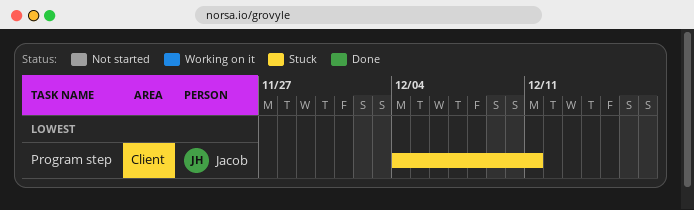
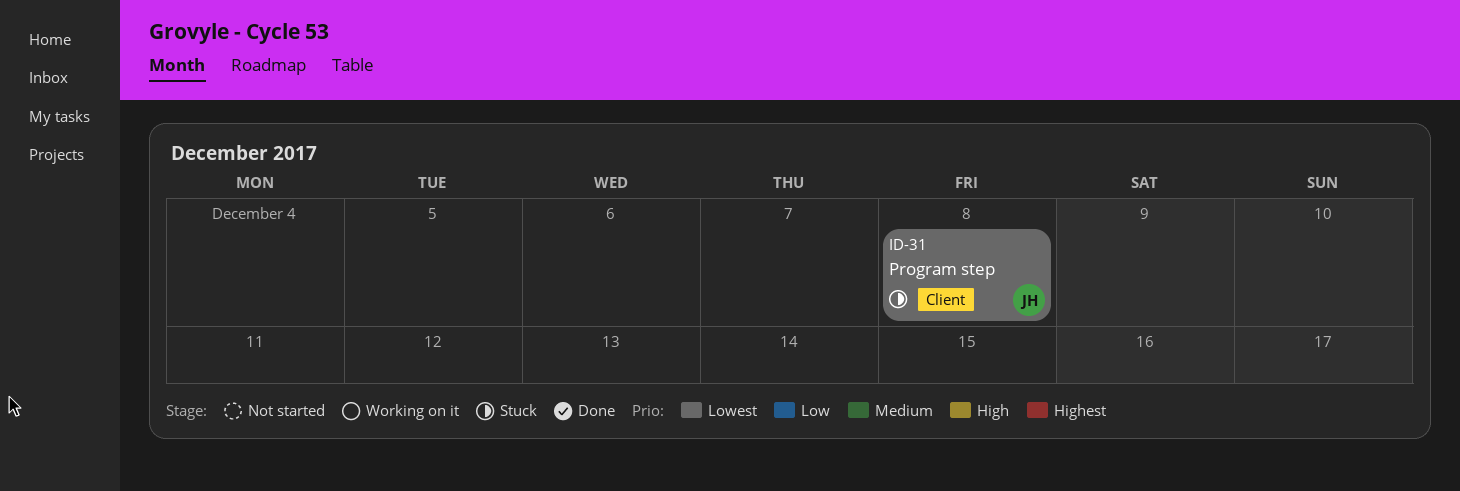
Program step, due: Dec 11 -> Dec 8

